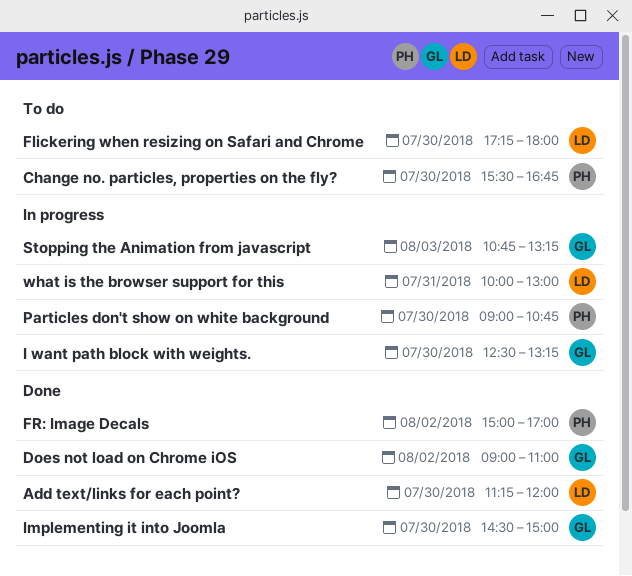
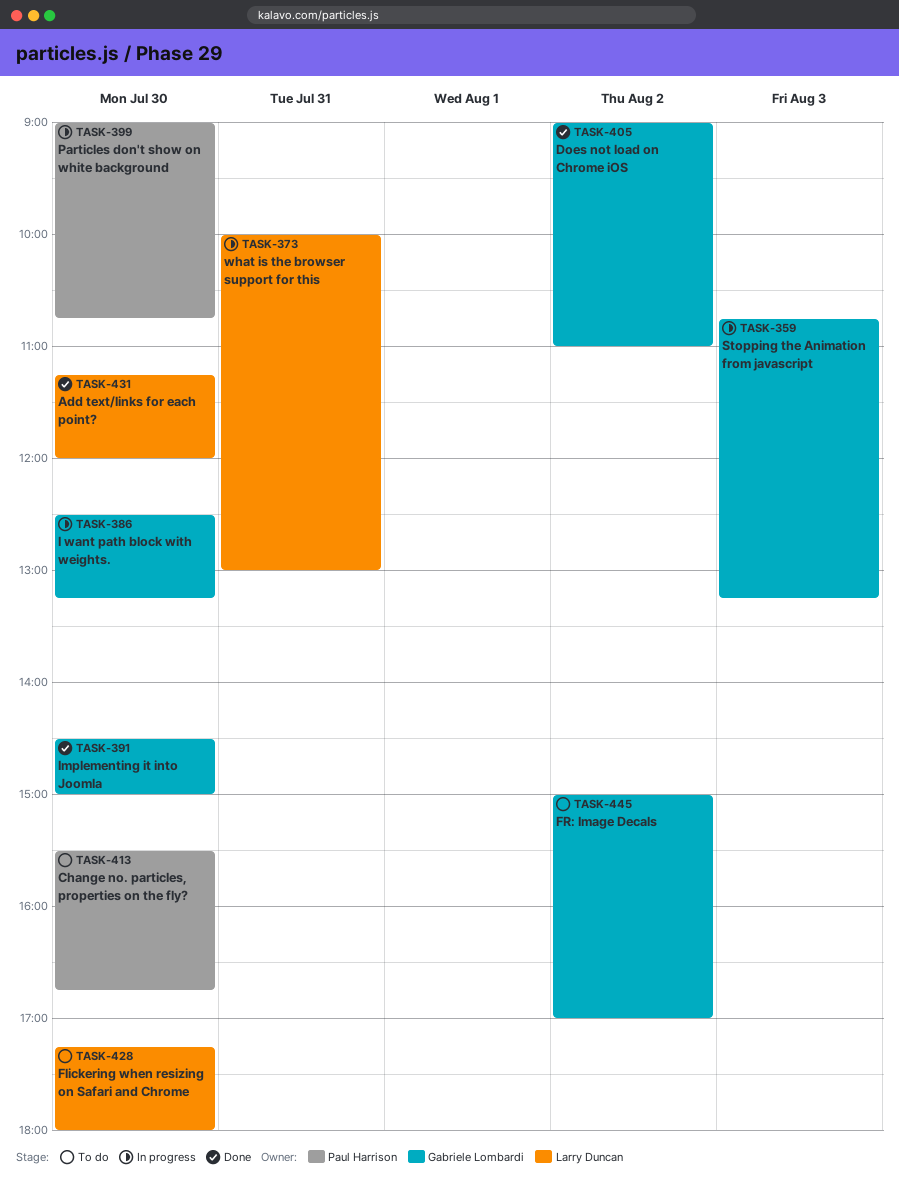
FR: Image Decals, status: Done -> To do
FR: Image Decals, owner: Paul Harrison -> Gabriele Lombardi

